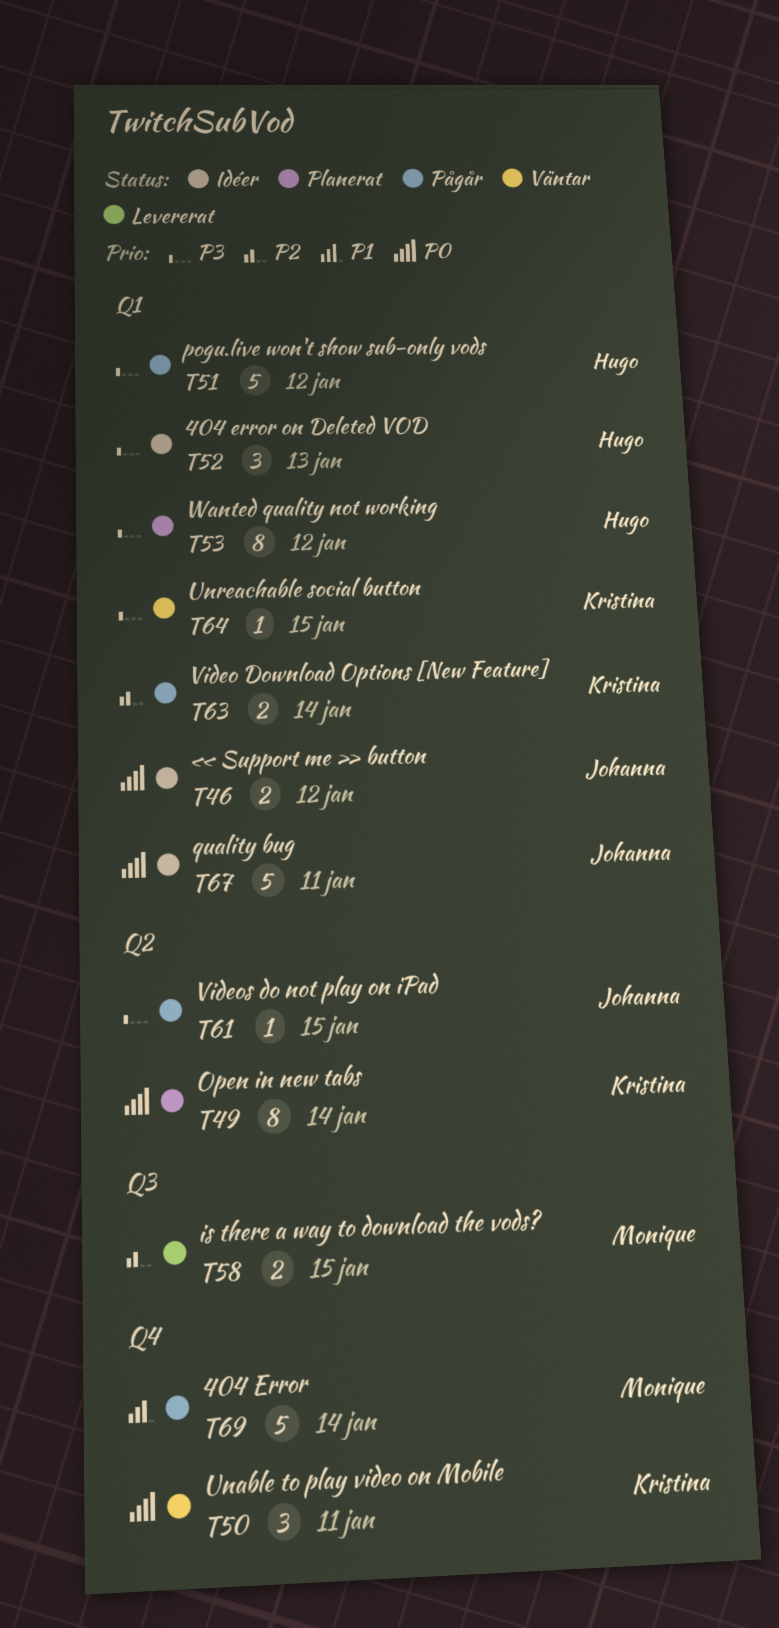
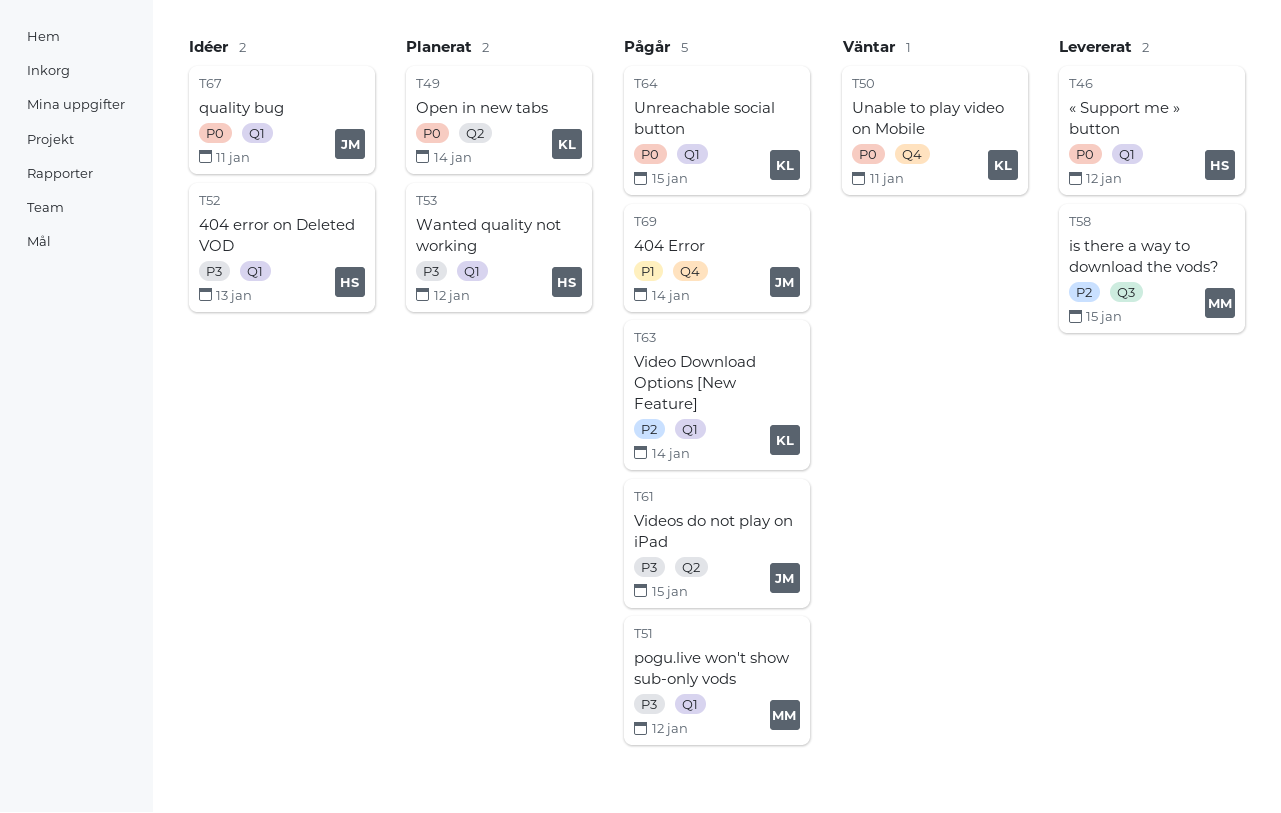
T46, status: Idéer -> Levererat
T46, owner: Johanna -> Hugo
T51, owner: Hugo -> Monique
T64, status: Väntar -> Pågår
T64, priority: P3 -> P0
T69, owner: Monique -> Johanna

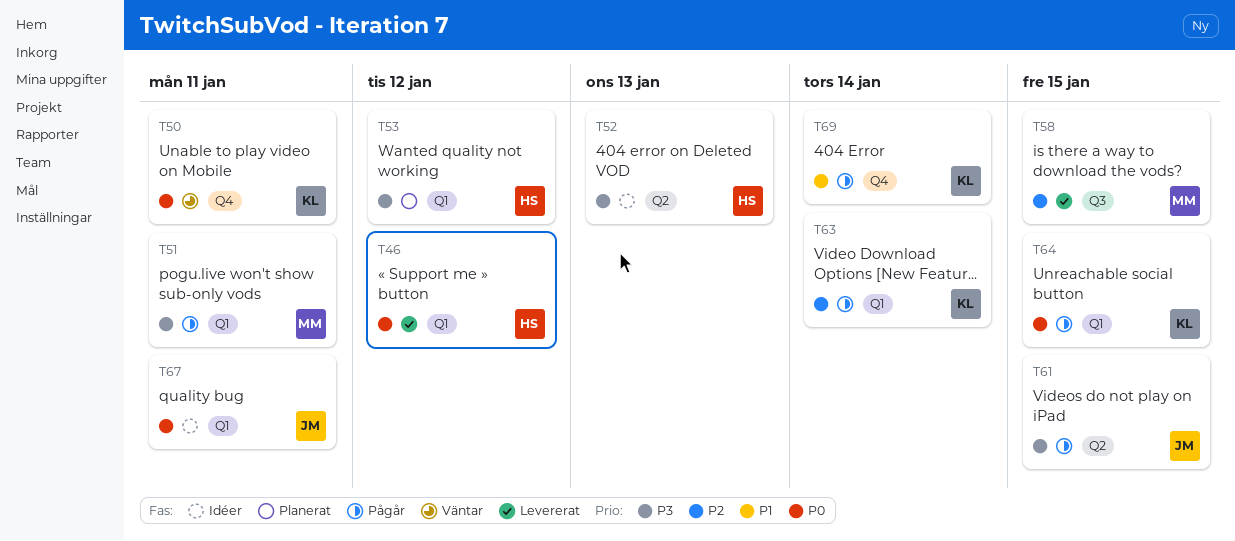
T49: present -> none
T51, due: Jan 12 -> Jan 11
T52, label: Q1 -> Q2
T69, owner: JM -> KL

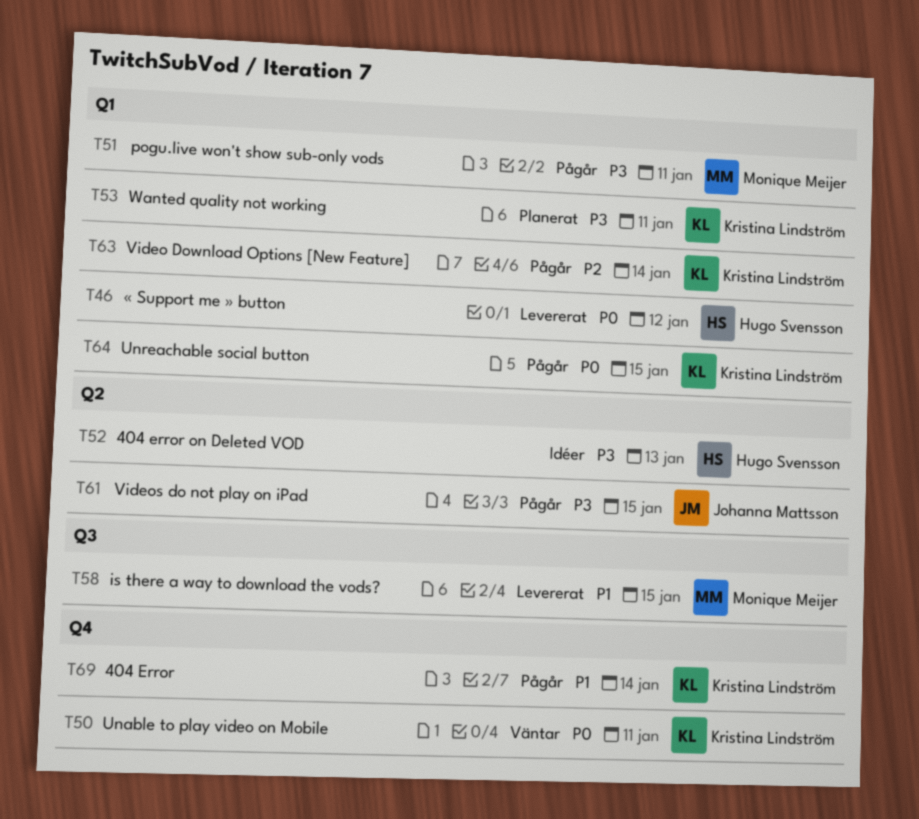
T53, owner: Hugo Svensson -> Kristina Lindström
T53, due: Jan 12 -> Jan 11
T58, priority: P2 -> P1
T67: present -> none

